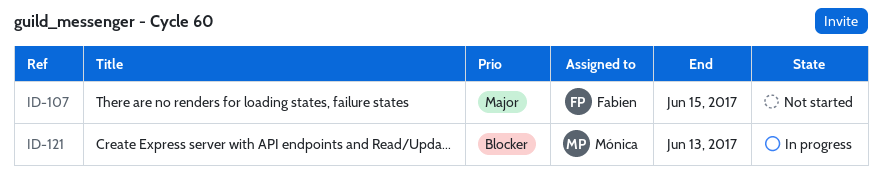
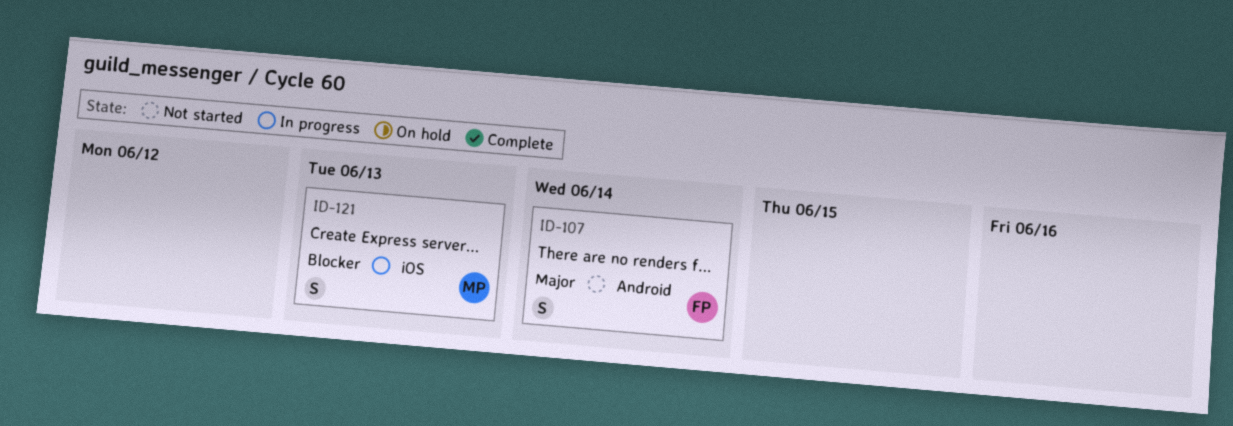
ID-107, due: Jun 15 -> Jun 14

